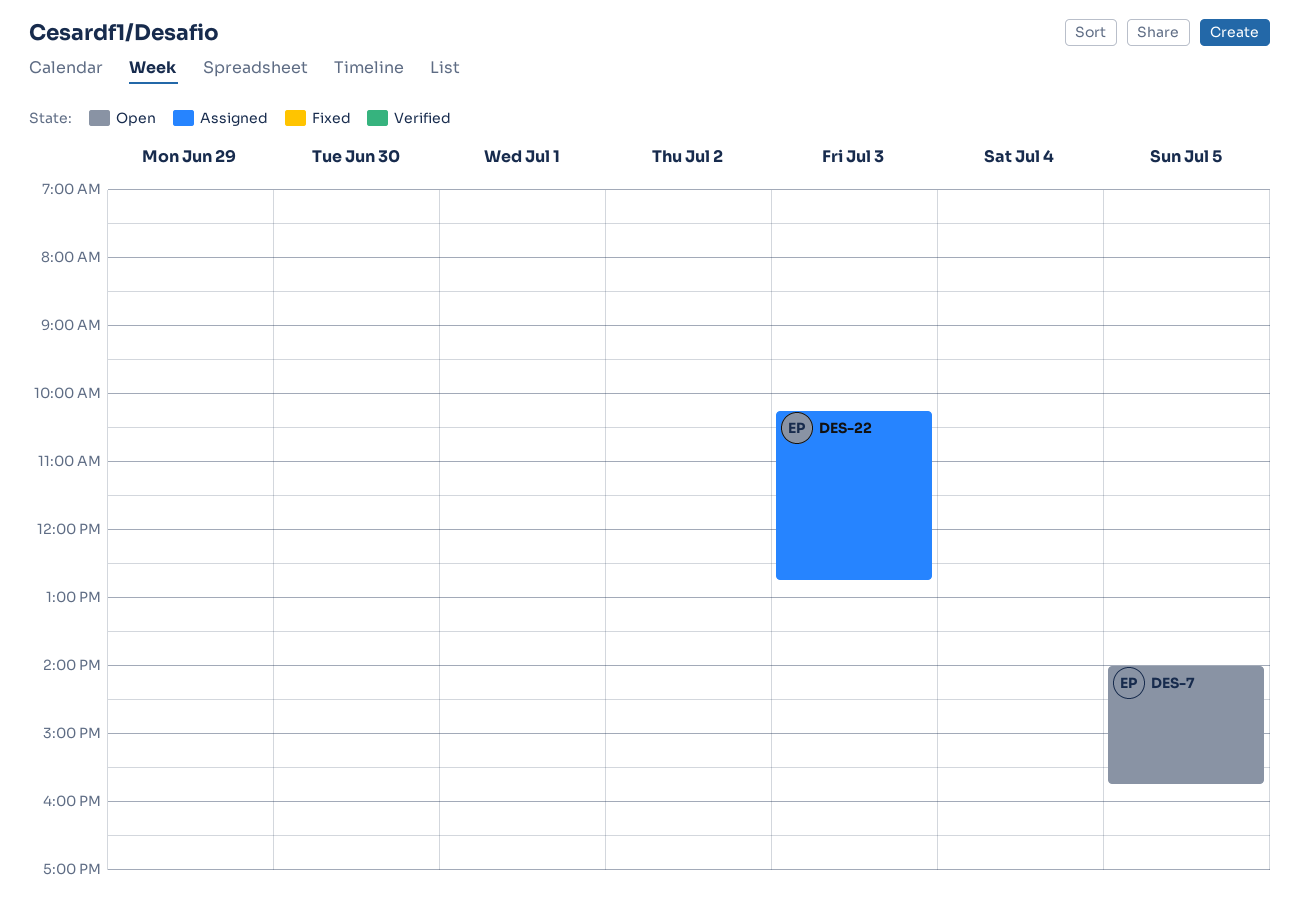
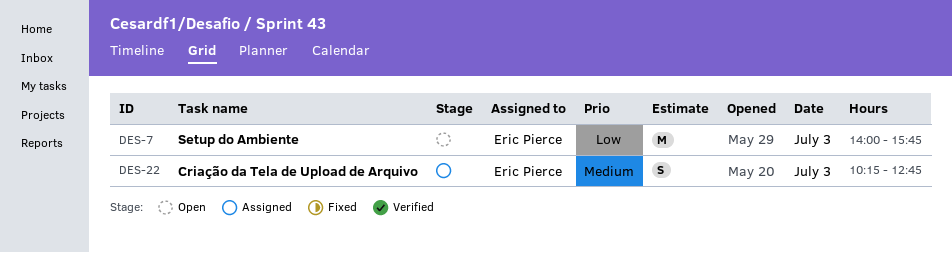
DES-7, day: Jul 5 -> Jul 3

